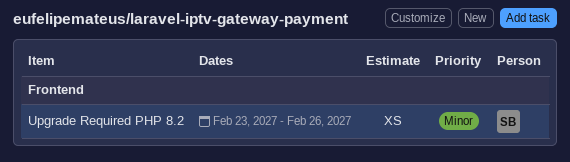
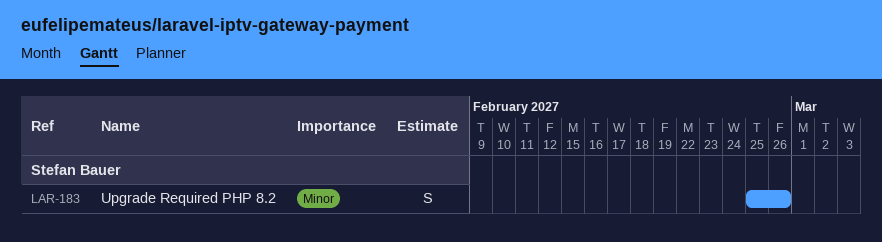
Upgrade Required PHP 8.2, estimate: XS -> S
Upgrade Required PHP 8.2, start: Feb 23 -> Feb 25

